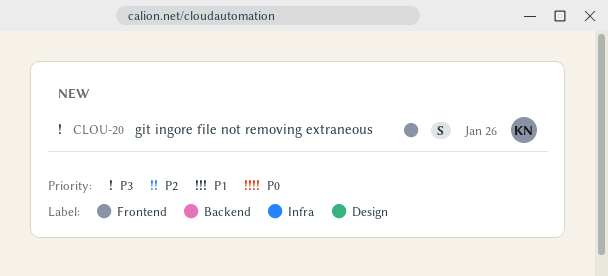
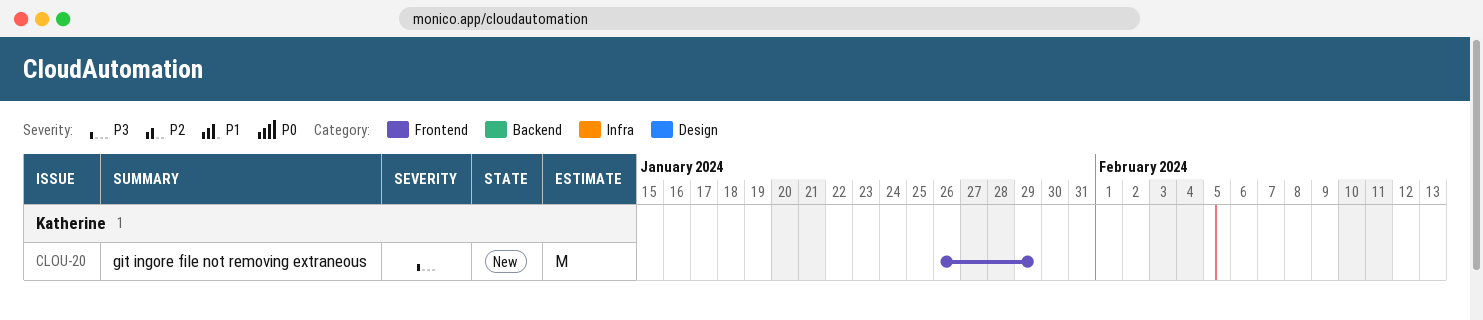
CLOU-20, estimate: S -> M
CLOU-20, due: Jan 26 -> Jan 29

